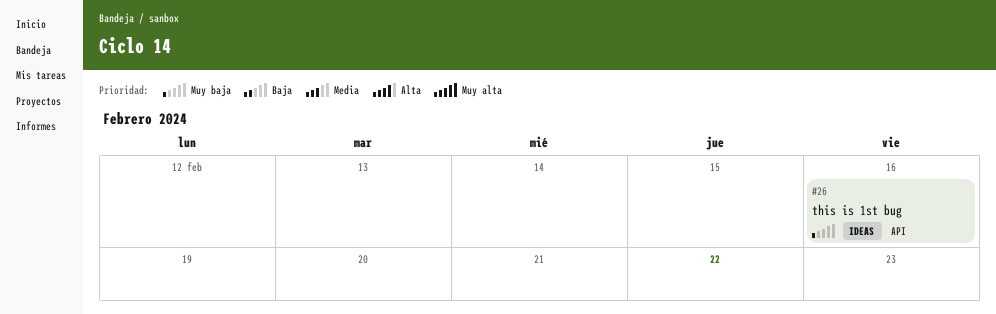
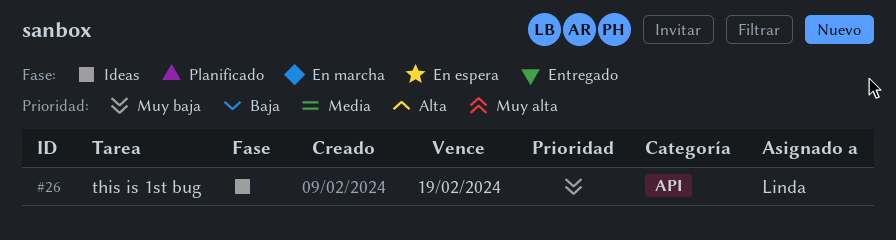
#26, due: Feb 16 -> Feb 19

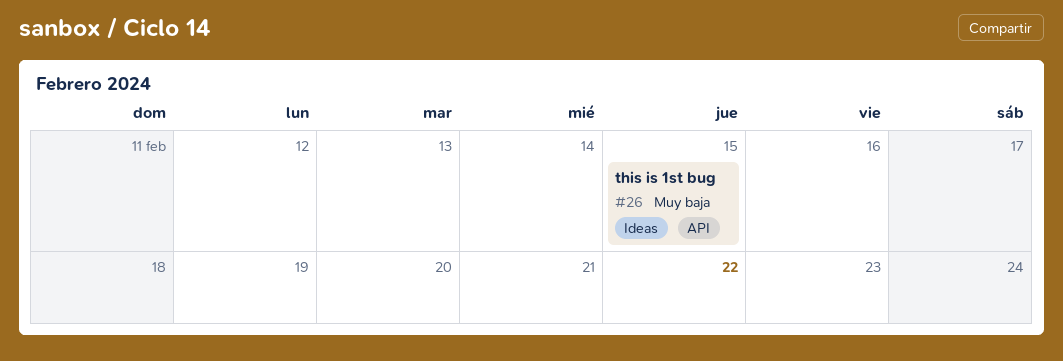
#26, due: Feb 19 -> Feb 15

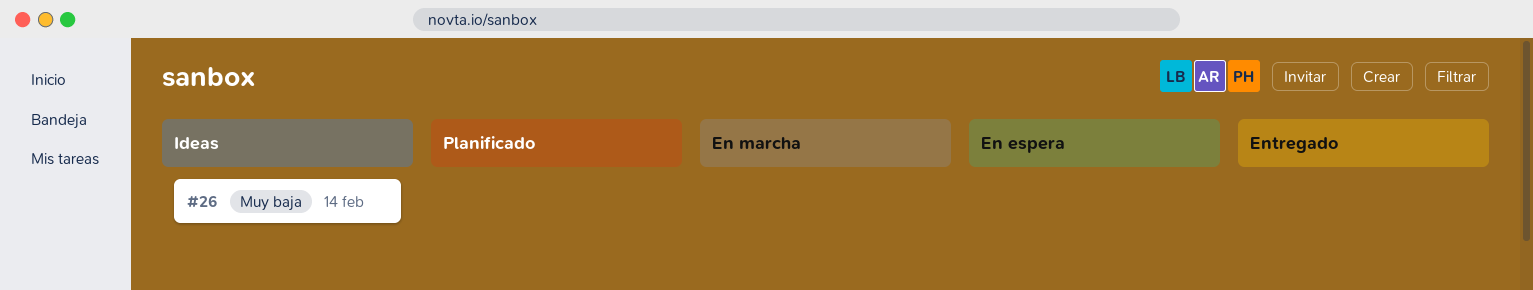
#26, due: Feb 15 -> Feb 14

